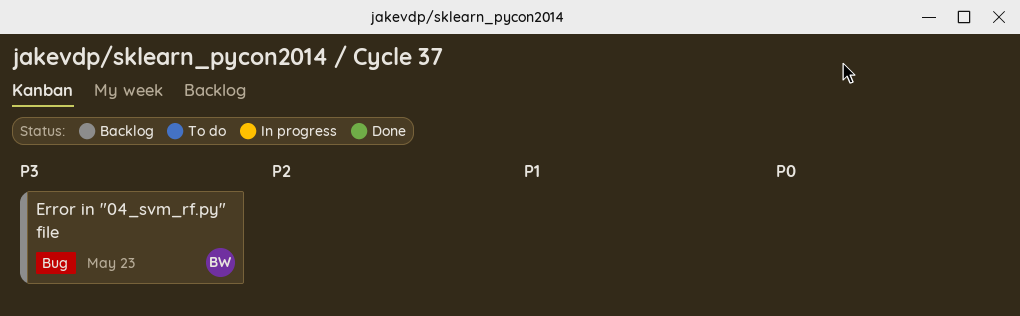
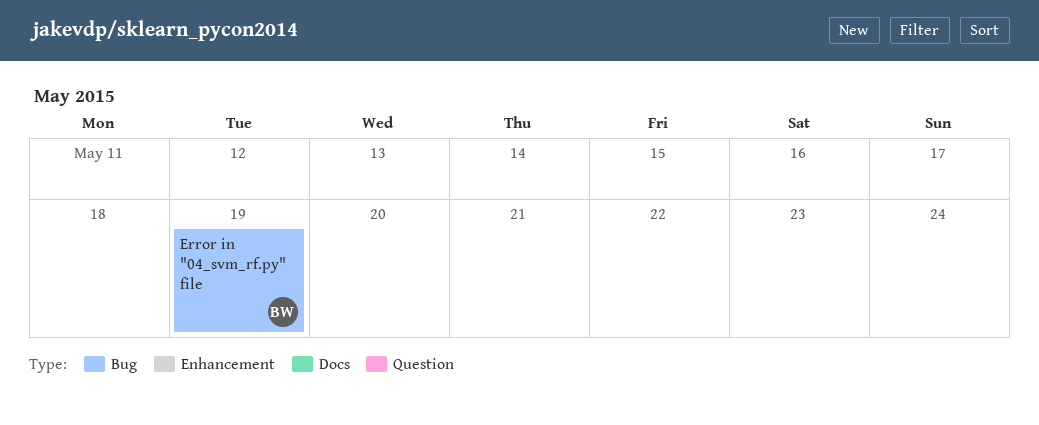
Error in "04_svm_rf.py" file, due: May 23 -> May 19

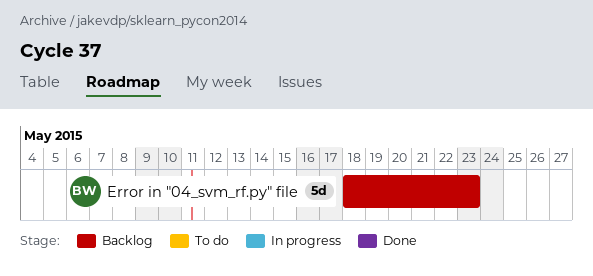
Error in "04_svm_rf.py" file, due: May 19 -> May 23

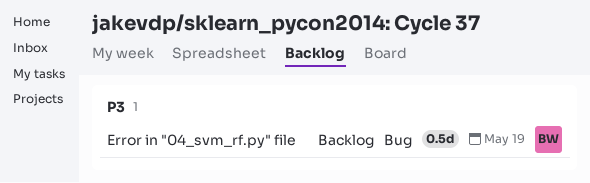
Error in "04_svm_rf.py" file, estimate: 5d -> 0.5d
Error in "04_svm_rf.py" file, due: May 23 -> May 19

